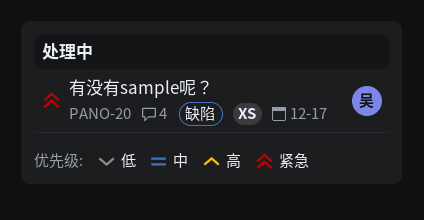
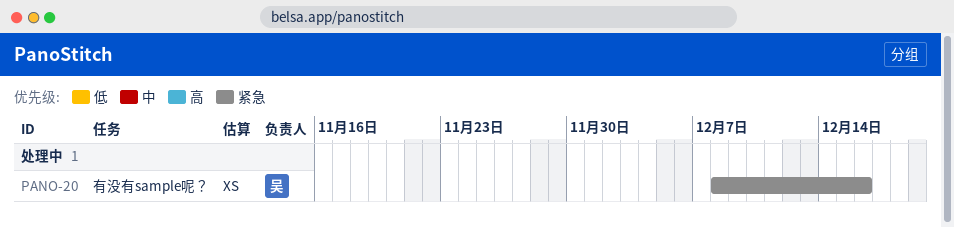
PANO-20, due: Dec 17 -> Dec 16

